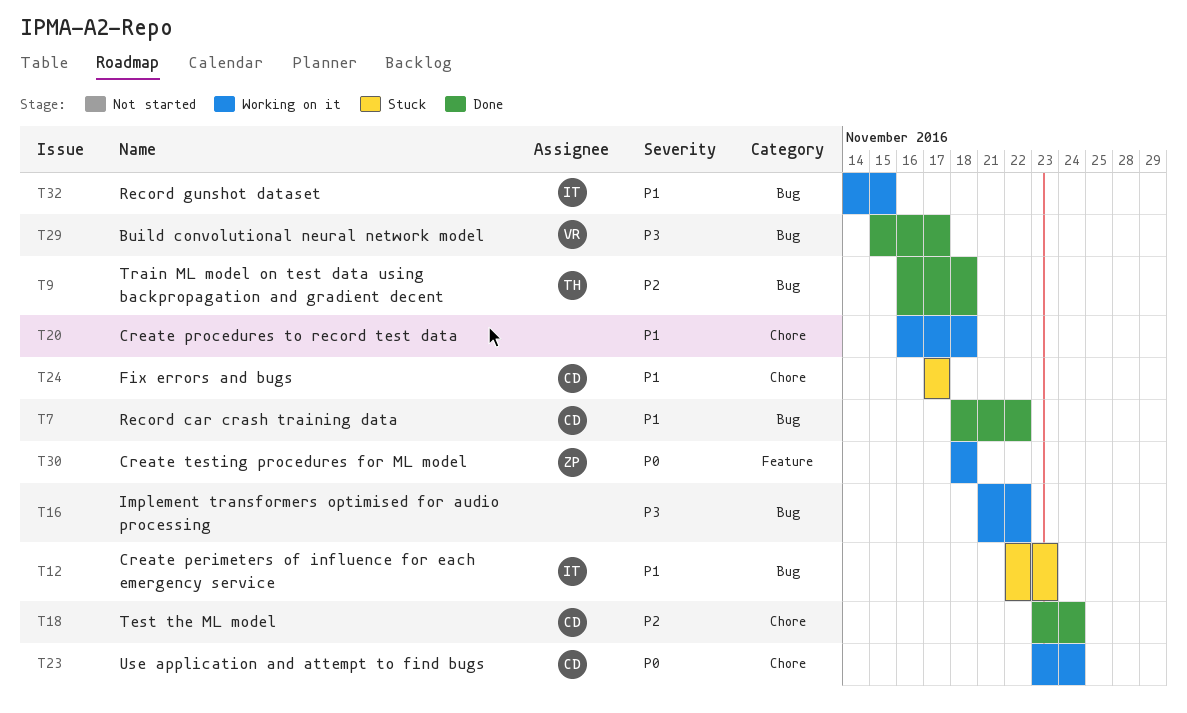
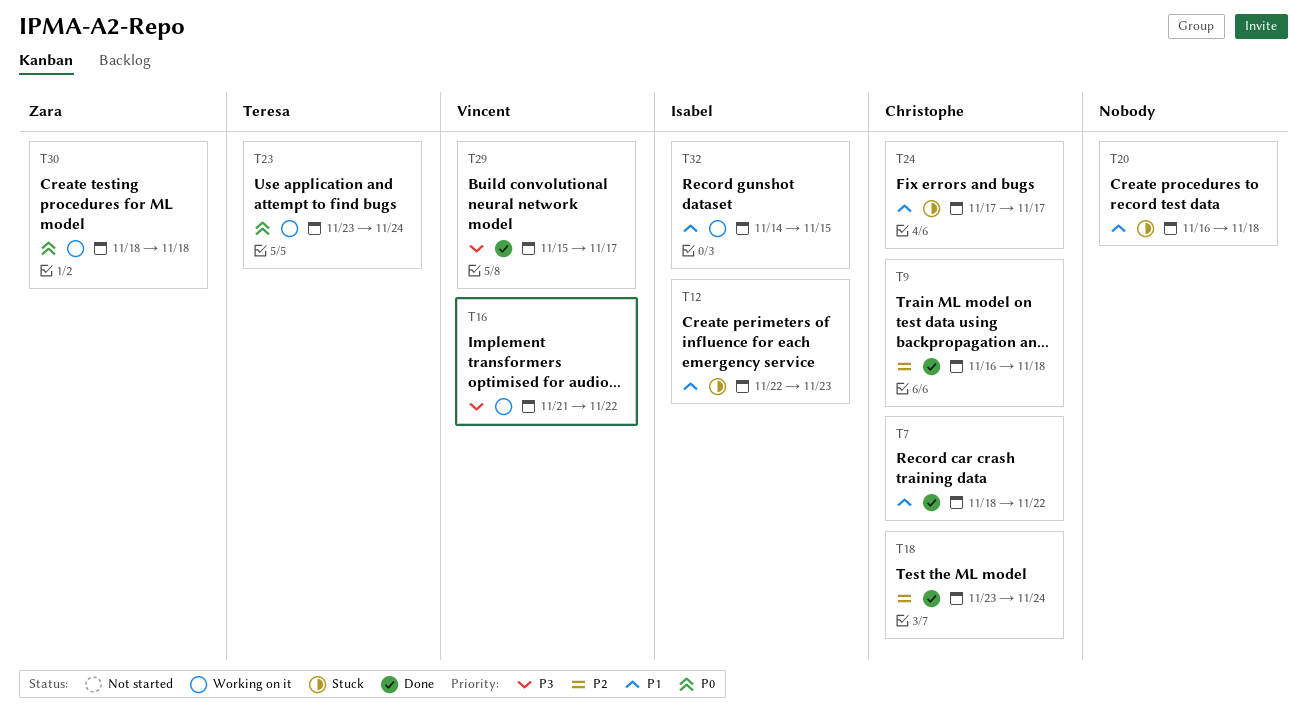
T9, owner: Teresa -> Christophe
T16, owner: none -> Vincent
T20, status: Working on it -> Stuck
T23, owner: Christophe -> Teresa

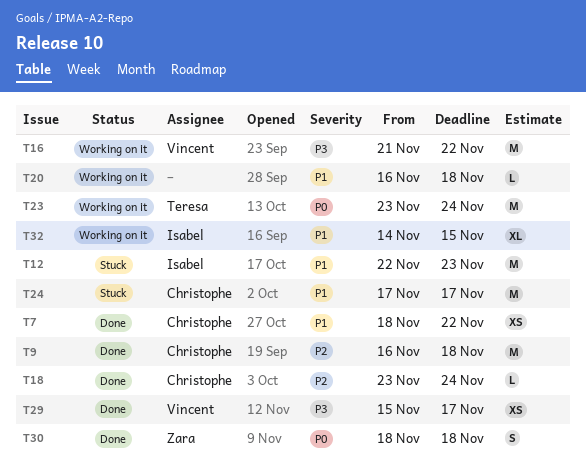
T20, status: Stuck -> Working on it
T30, status: Working on it -> Done

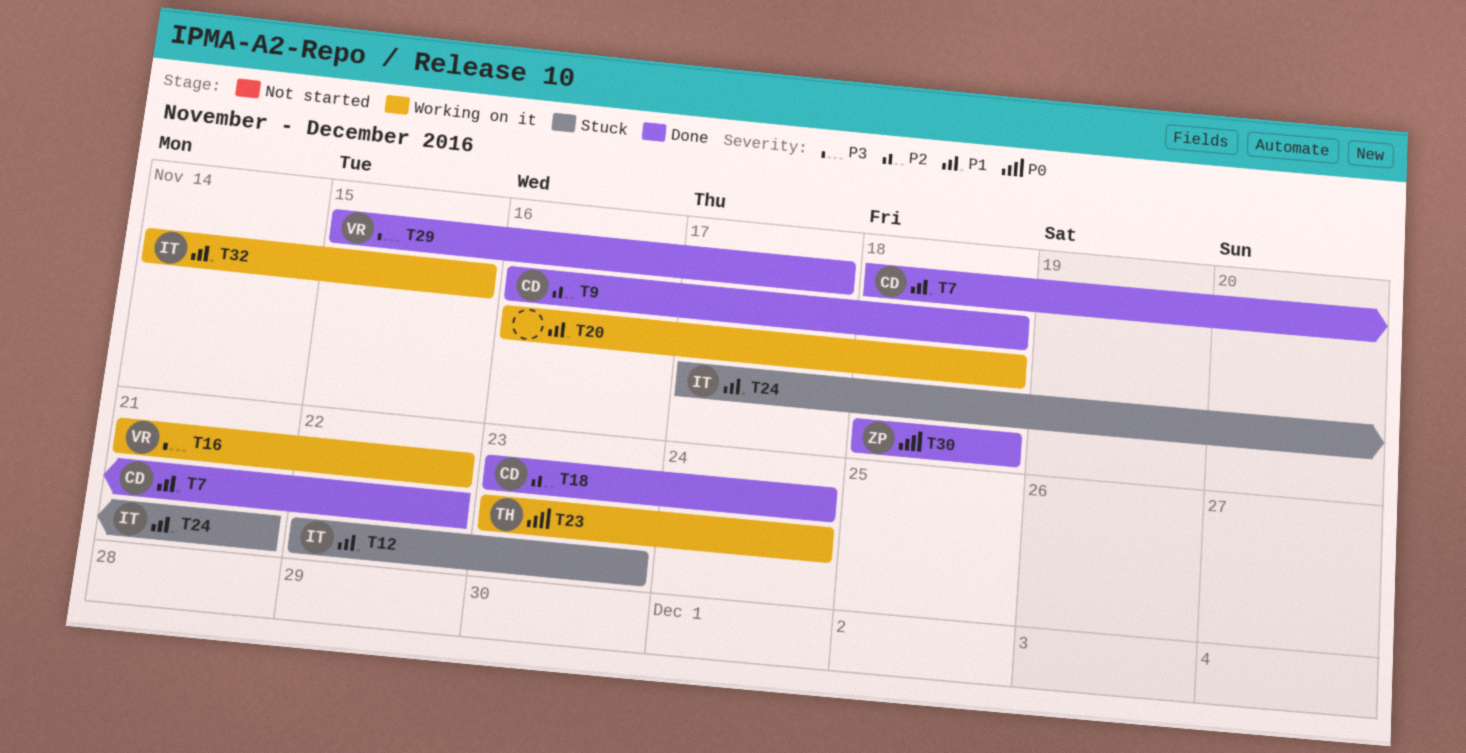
T24, owner: Christophe -> Isabel
T24, due: Nov 17 -> Nov 21

